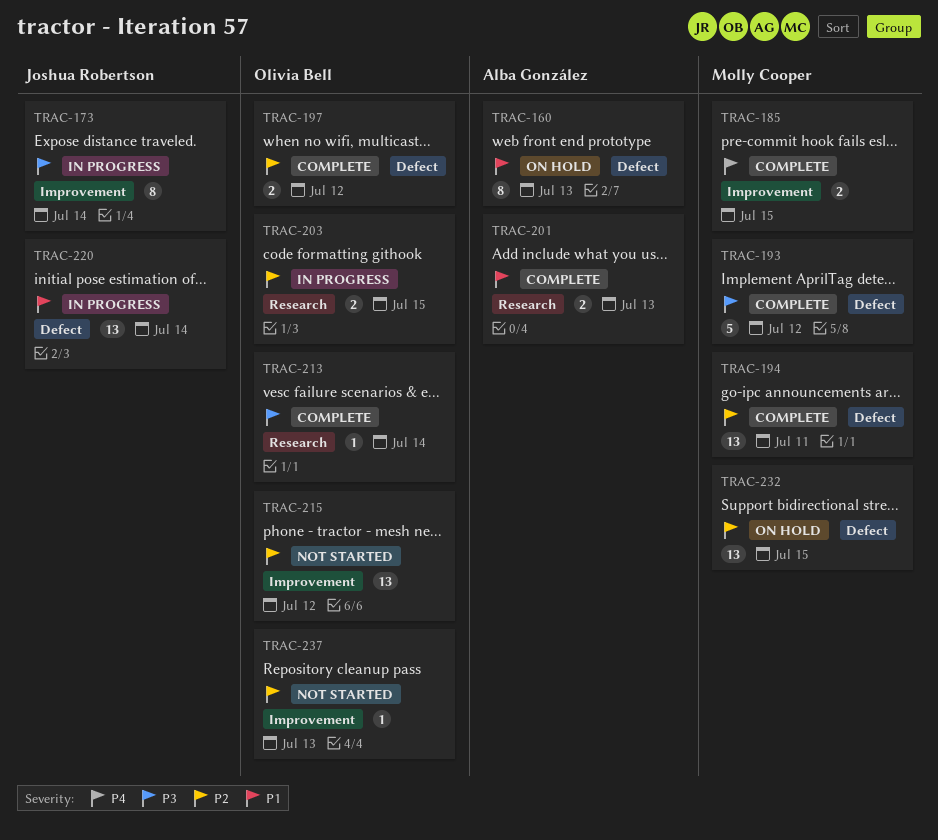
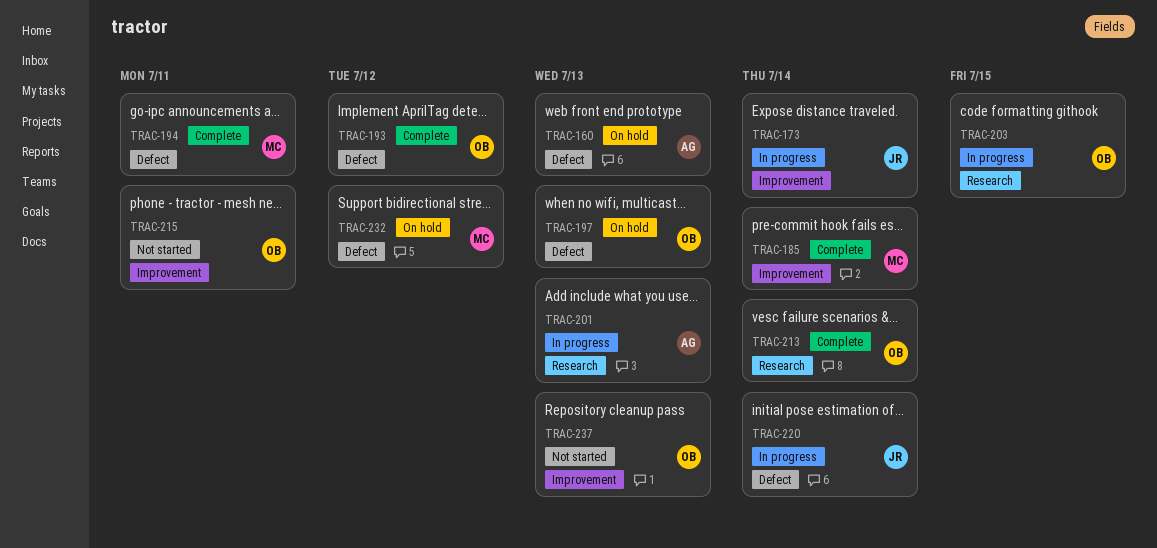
TRAC-185, due: Jul 15 -> Jul 14
TRAC-193, owner: Molly Cooper -> Olivia Bell
TRAC-197, status: Complete -> On hold
TRAC-197, due: Jul 12 -> Jul 13
TRAC-201, status: Complete -> In progress
TRAC-215, due: Jul 12 -> Jul 11
TRAC-232, due: Jul 15 -> Jul 12

